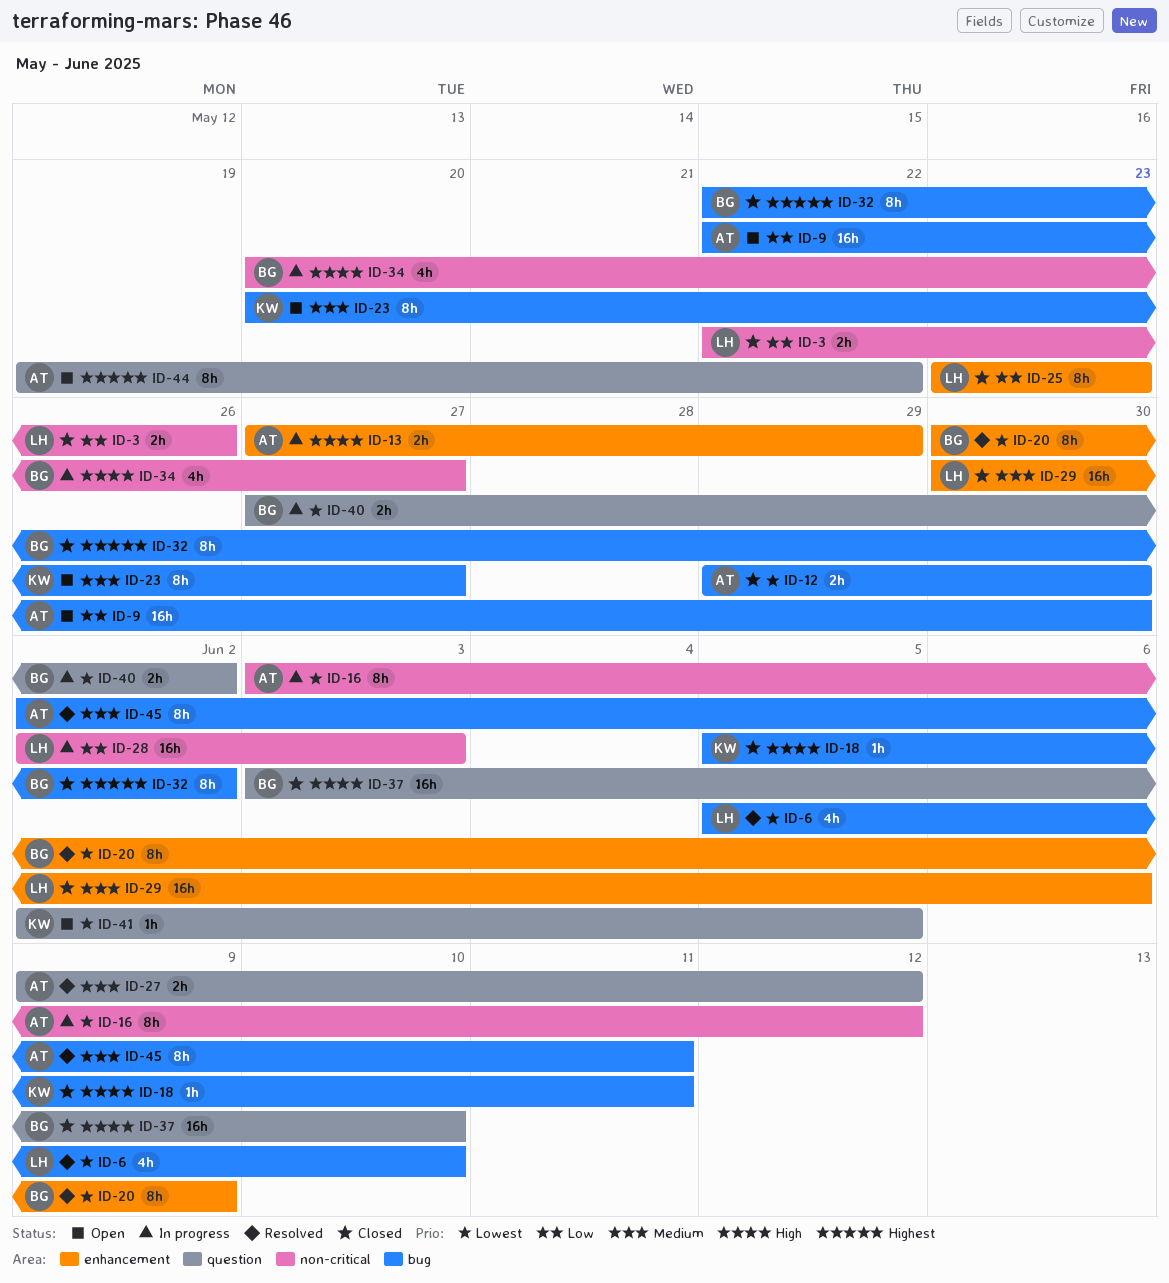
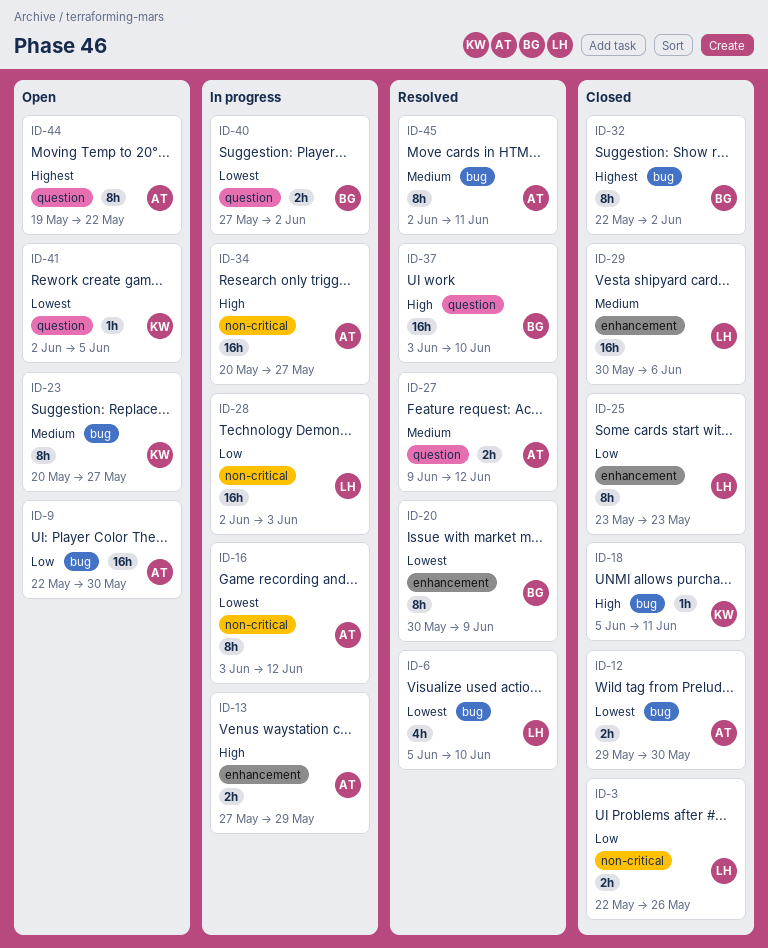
ID-34, owner: BG -> AT
ID-34, estimate: 4h -> 16h
ID-37, status: Closed -> Resolved

